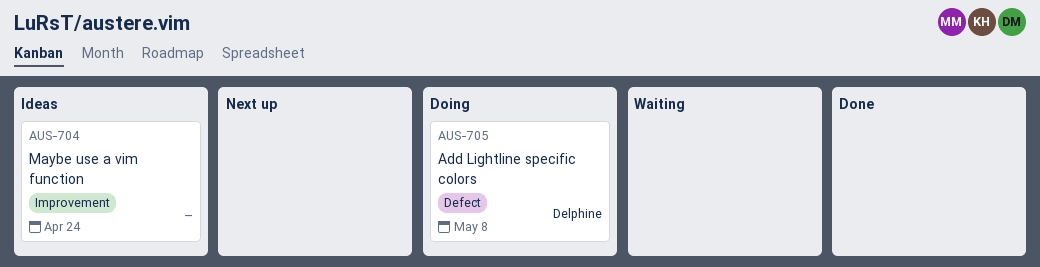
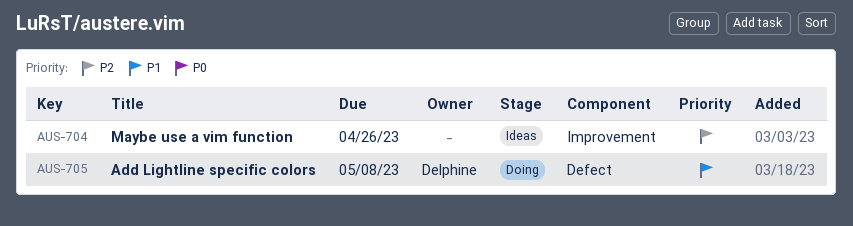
AUS-704, due: Apr 24 -> Apr 26

